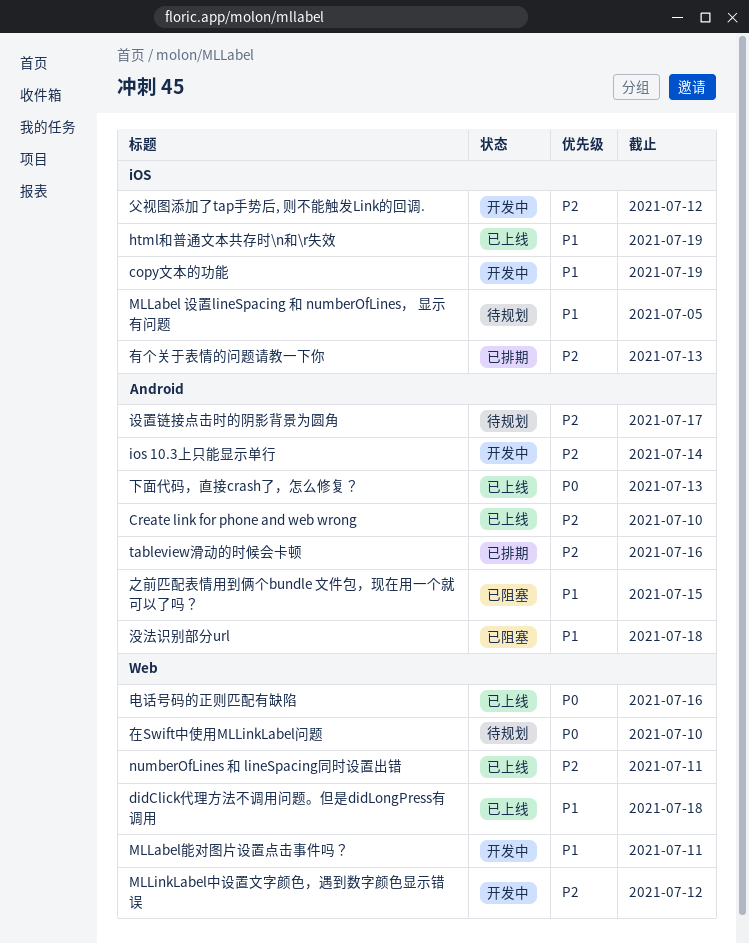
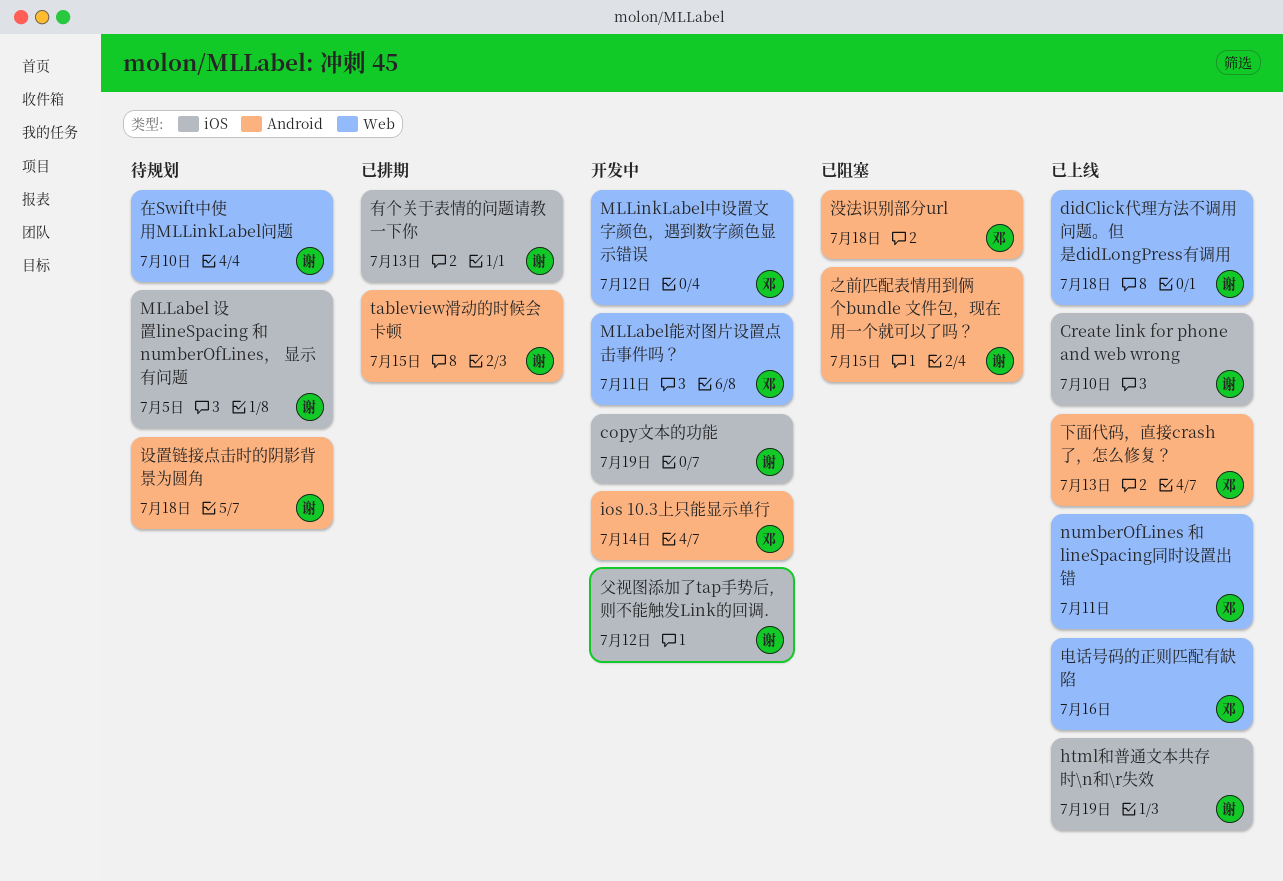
Create link for phone and web wrong, label: Android -> iOS
tableview滑动的时候会卡顿, due: Jul 16 -> Jul 15
设置链接点击时的阴影背景为圆角, due: Jul 17 -> Jul 18

